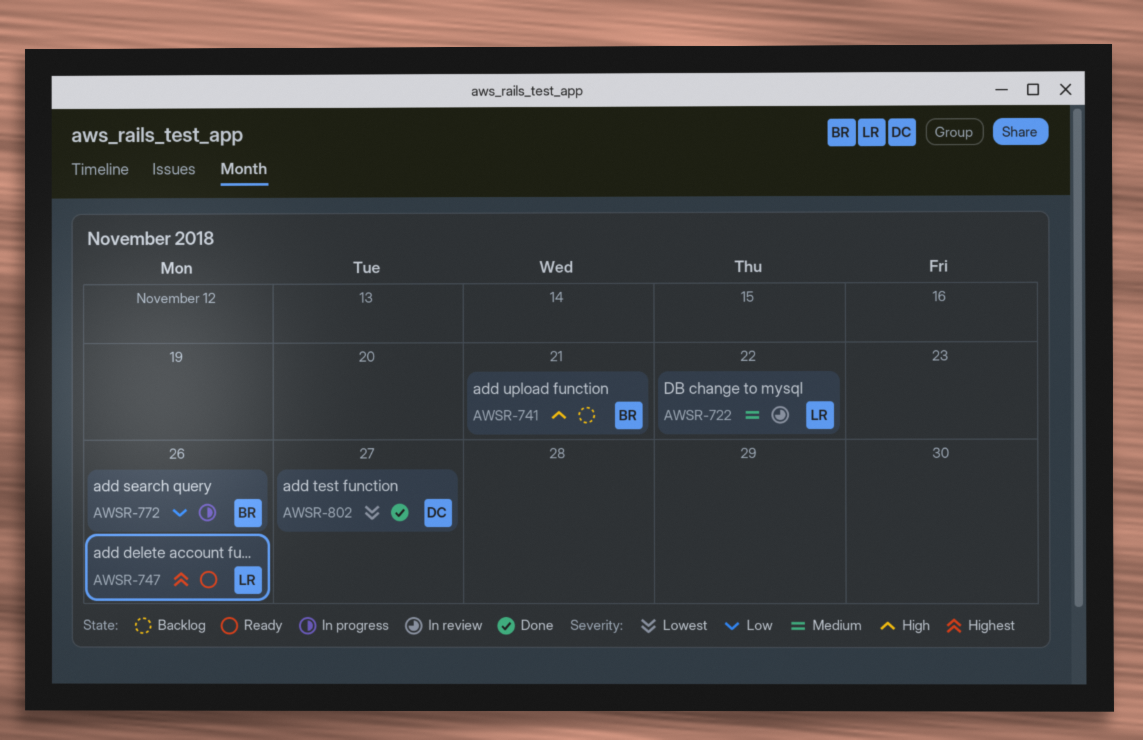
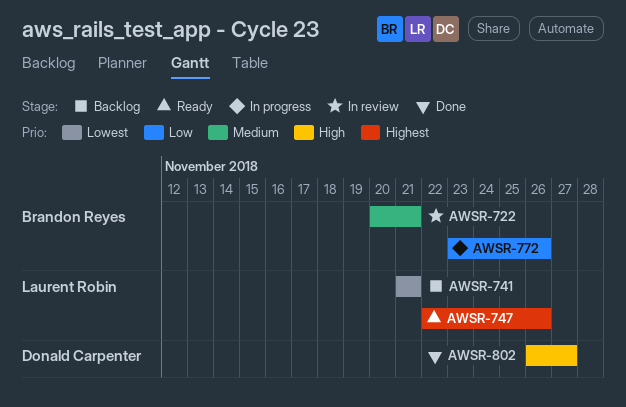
AWSR-722, owner: Laurent Robin -> Brandon Reyes
AWSR-722, due: Nov 22 -> Nov 21
AWSR-741, owner: Brandon Reyes -> Laurent Robin
AWSR-741, priority: High -> Lowest
AWSR-802, priority: Lowest -> High

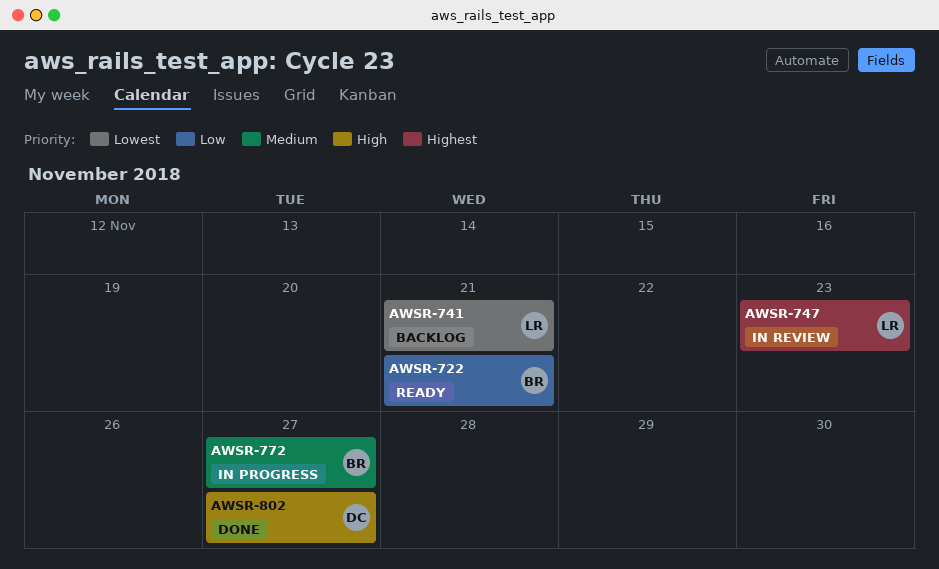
AWSR-722, status: In review -> Ready
AWSR-722, priority: Medium -> Low
AWSR-747, status: Ready -> In review
AWSR-747, due: Nov 26 -> Nov 23
AWSR-772, priority: Low -> Medium
AWSR-772, due: Nov 26 -> Nov 27

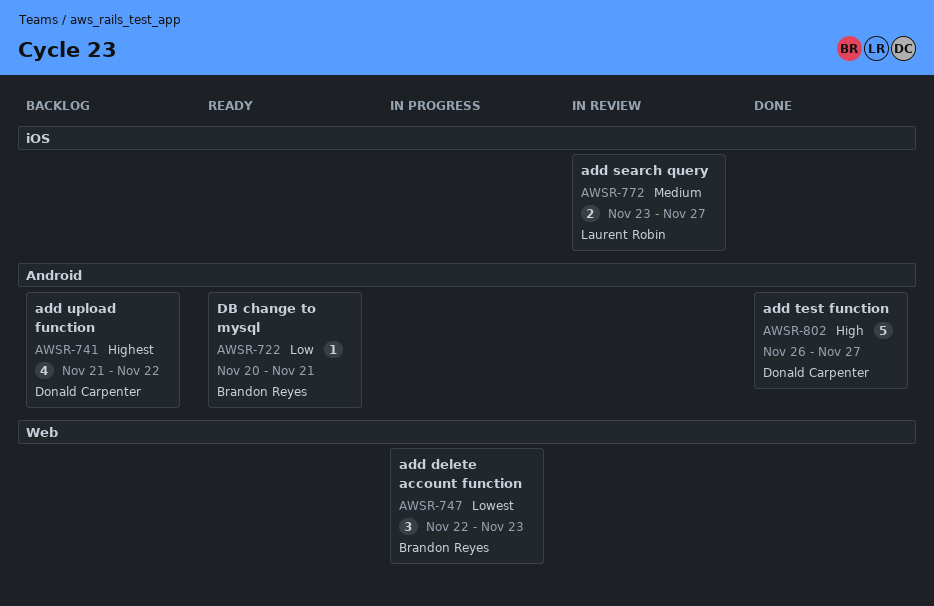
AWSR-741, owner: Laurent Robin -> Donald Carpenter
AWSR-741, priority: Lowest -> Highest
AWSR-741, due: Nov 21 -> Nov 22
AWSR-747, status: In review -> In progress
AWSR-747, owner: Laurent Robin -> Brandon Reyes
AWSR-747, priority: Highest -> Lowest
AWSR-772, status: In progress -> In review
AWSR-772, owner: Brandon Reyes -> Laurent Robin

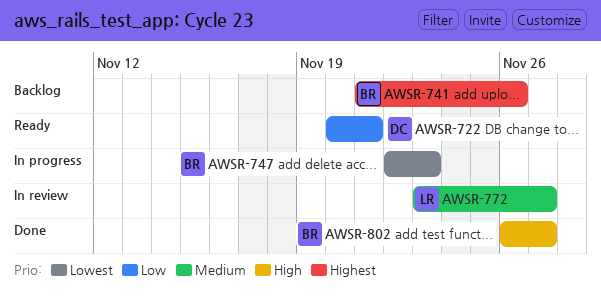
AWSR-722, owner: Brandon Reyes -> Donald Carpenter
AWSR-741, owner: Donald Carpenter -> Brandon Reyes
AWSR-741, due: Nov 22 -> Nov 26
AWSR-802, owner: Donald Carpenter -> Brandon Reyes

